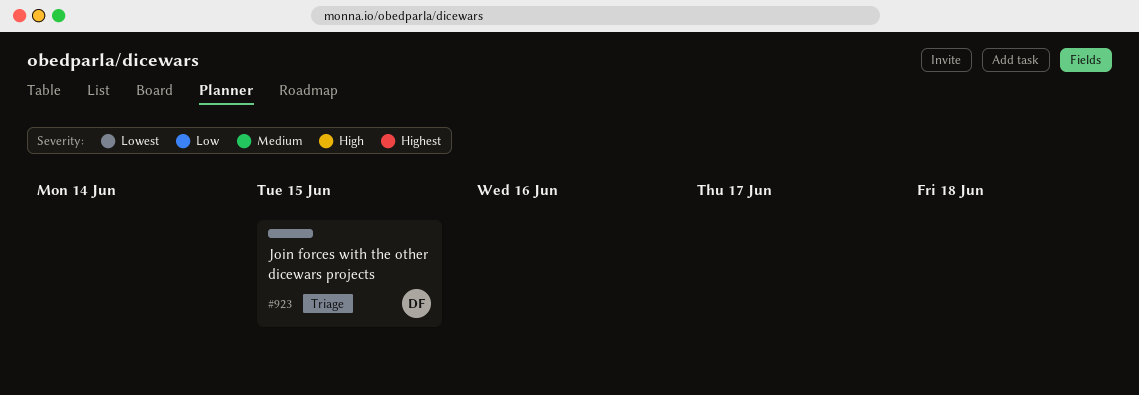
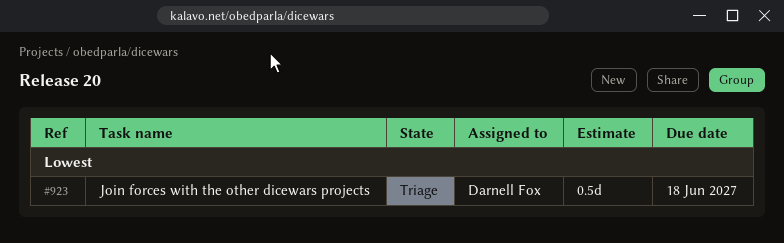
#923, due: Jun 15 -> Jun 18

